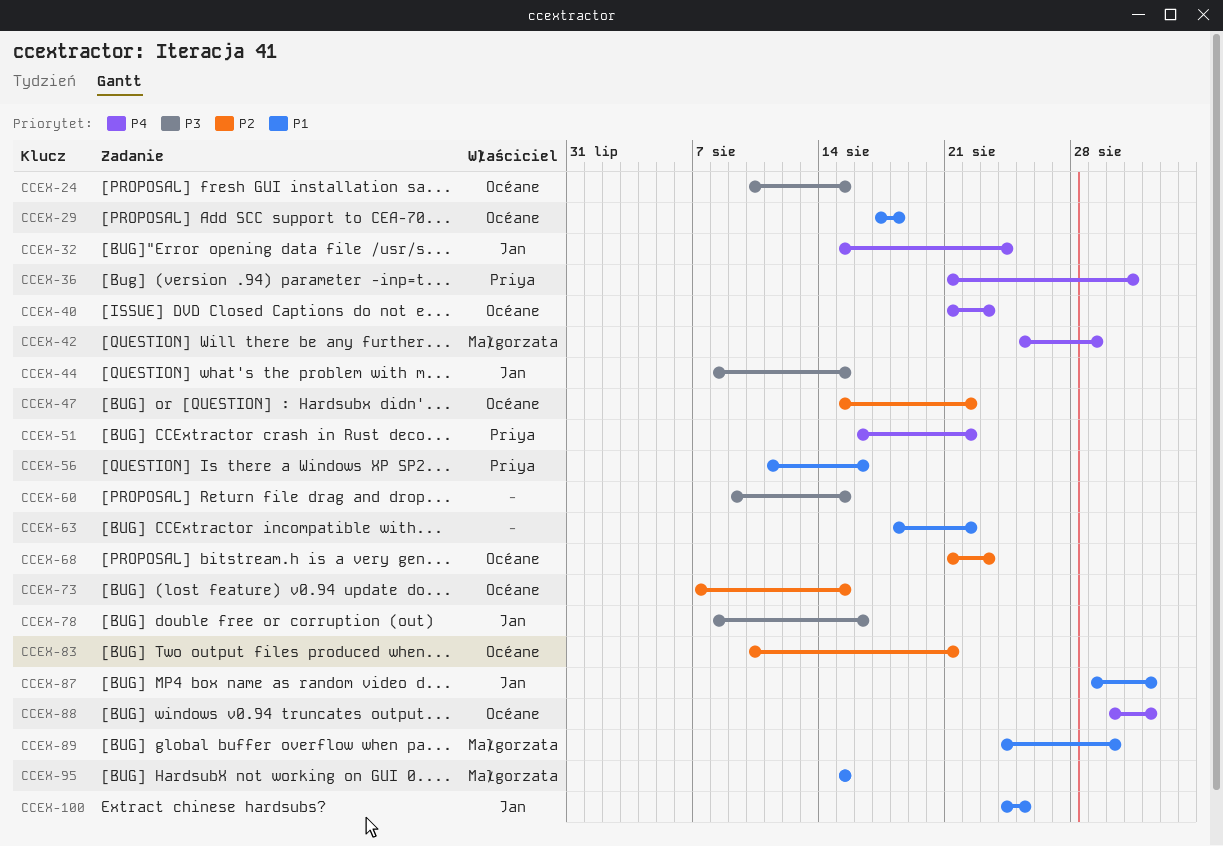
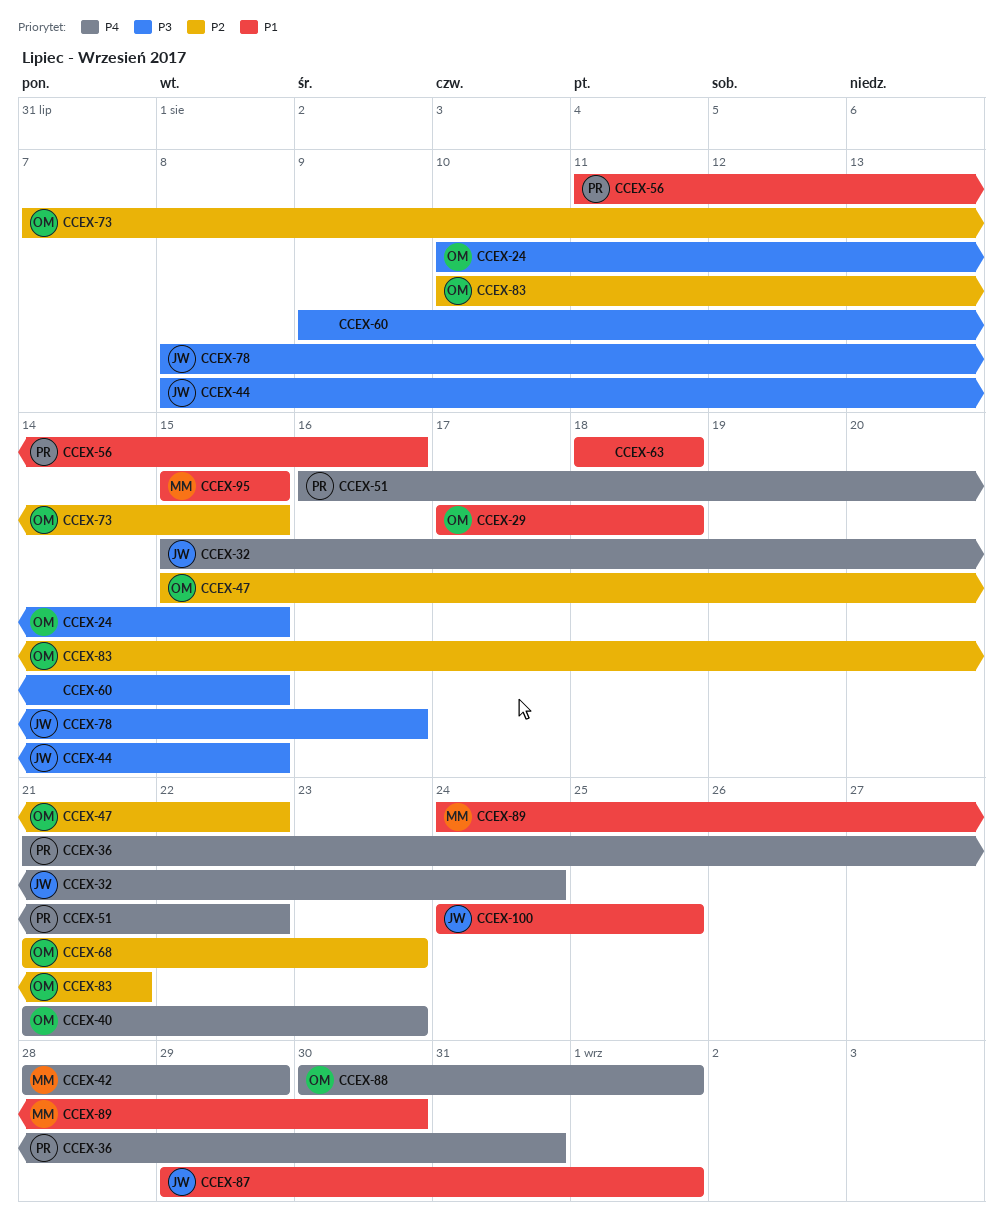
CCEX-42, start: Aug 25 -> Aug 28
CCEX-63, due: Aug 22 -> Aug 18

